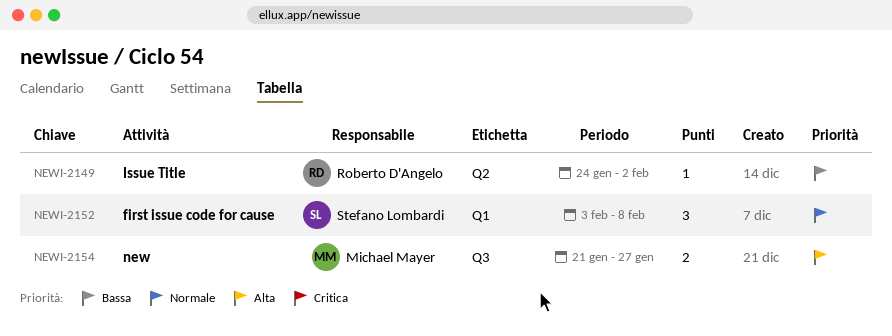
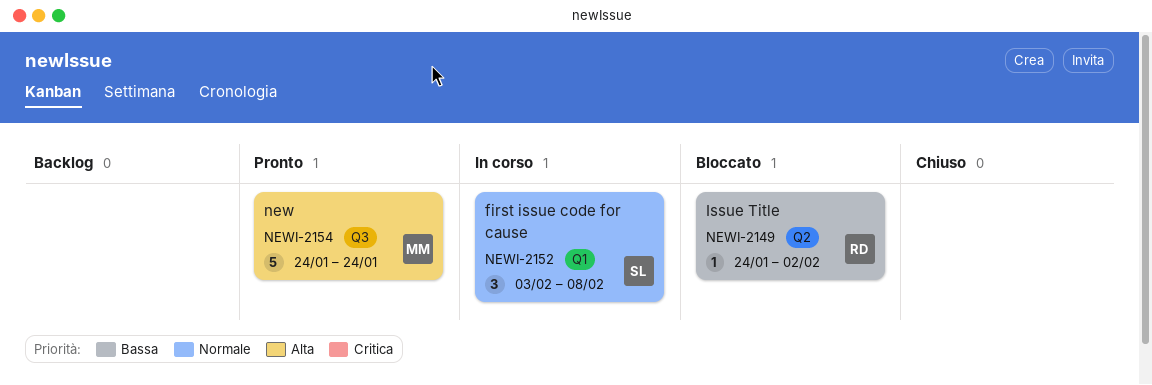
NEWI-2154, estimate: 2 -> 5
NEWI-2154, start: Jan 21 -> Jan 24
NEWI-2154, due: Jan 27 -> Jan 24

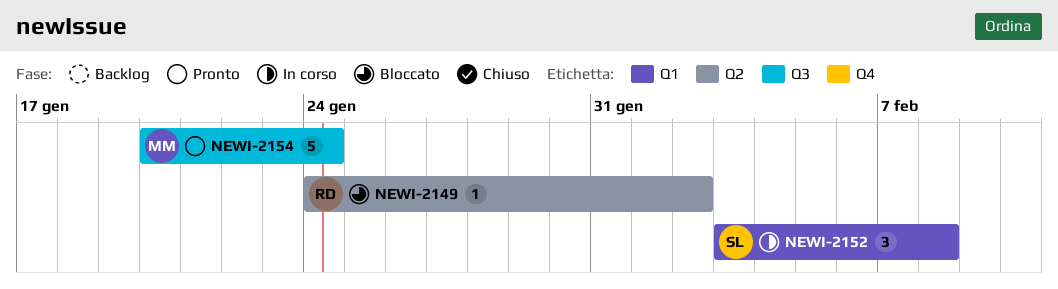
NEWI-2154, start: Jan 24 -> Jan 20

